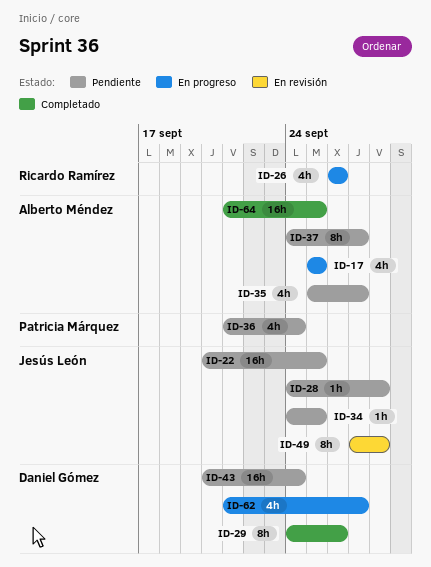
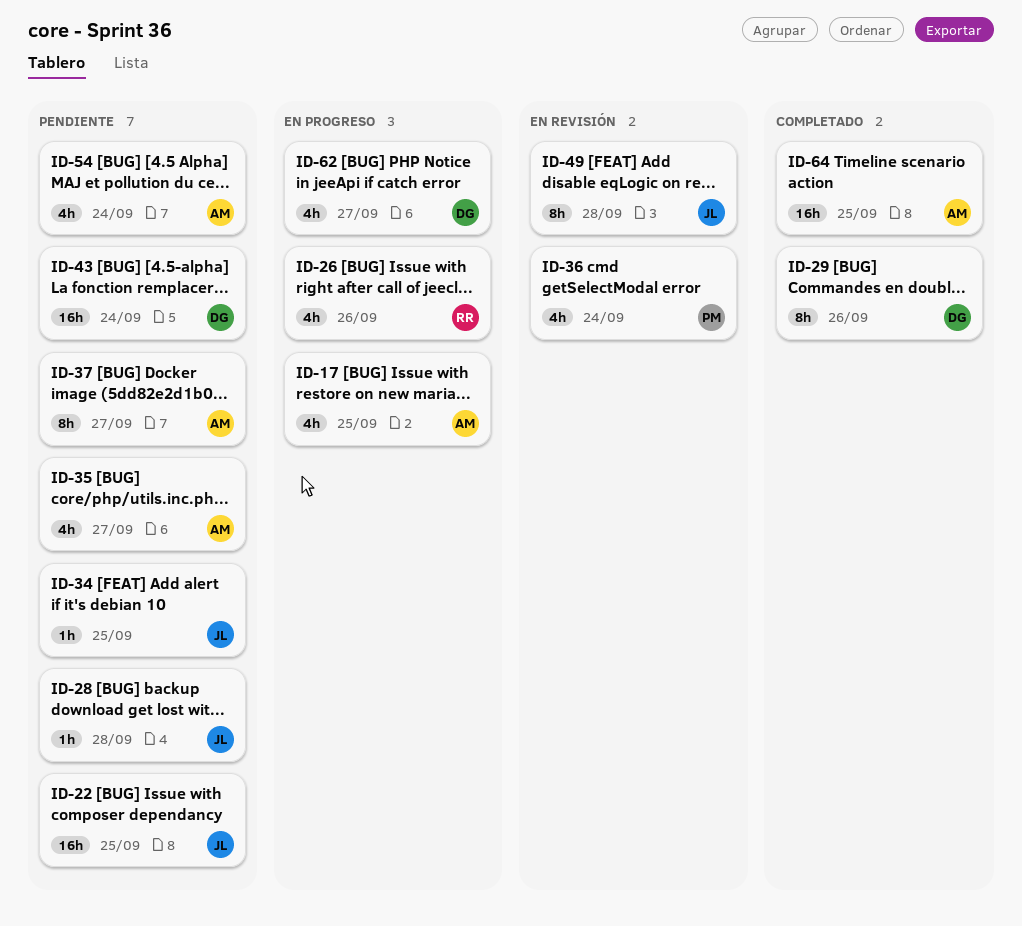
ID-36, status: Pendiente -> En revisión
ID-54: none -> present

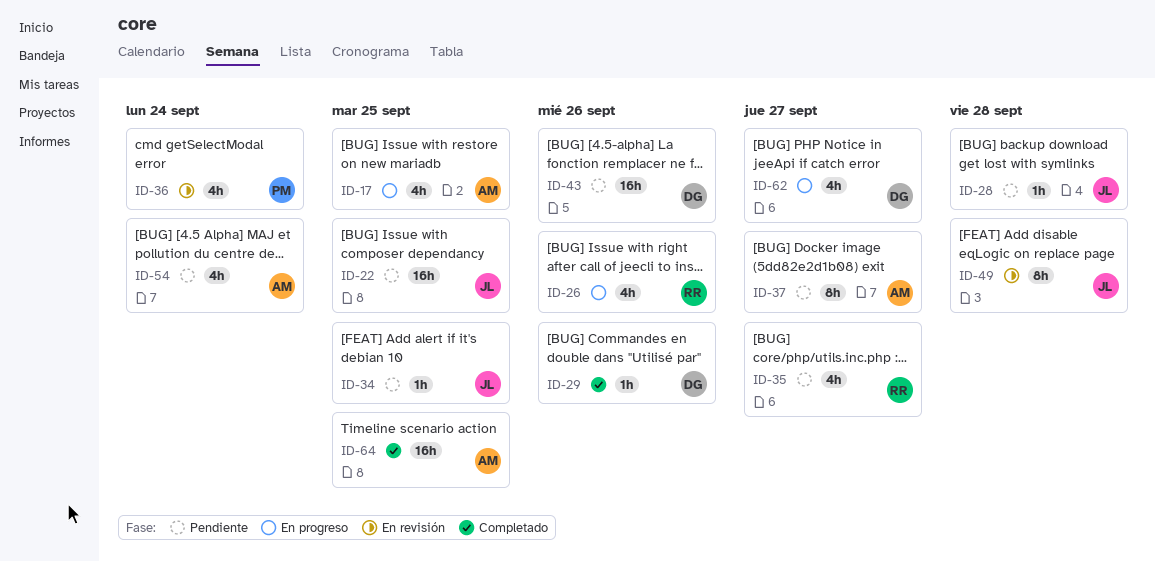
ID-29, estimate: 8h -> 1h
ID-35, owner: AM -> RR
ID-43, due: Sep 24 -> Sep 26

